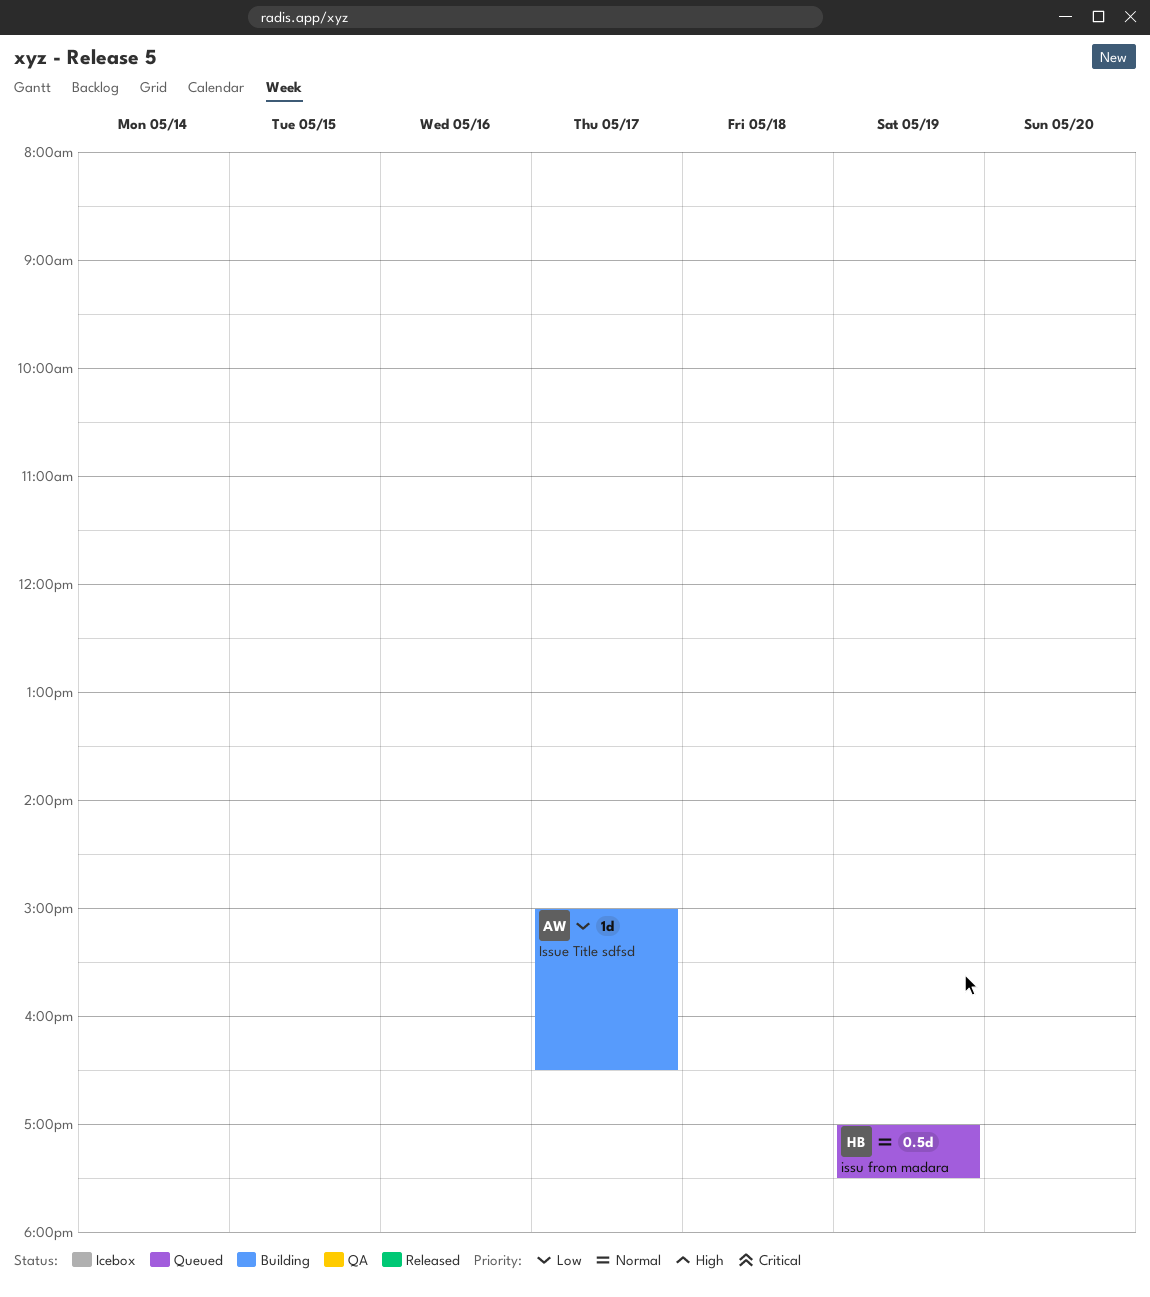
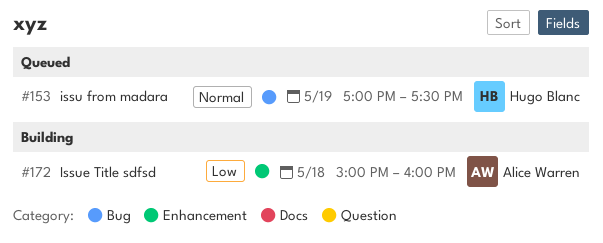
Issue Title sdfsd, day: May 17 -> May 18
Issue Title sdfsd, ends: 16:30 -> 16:00

